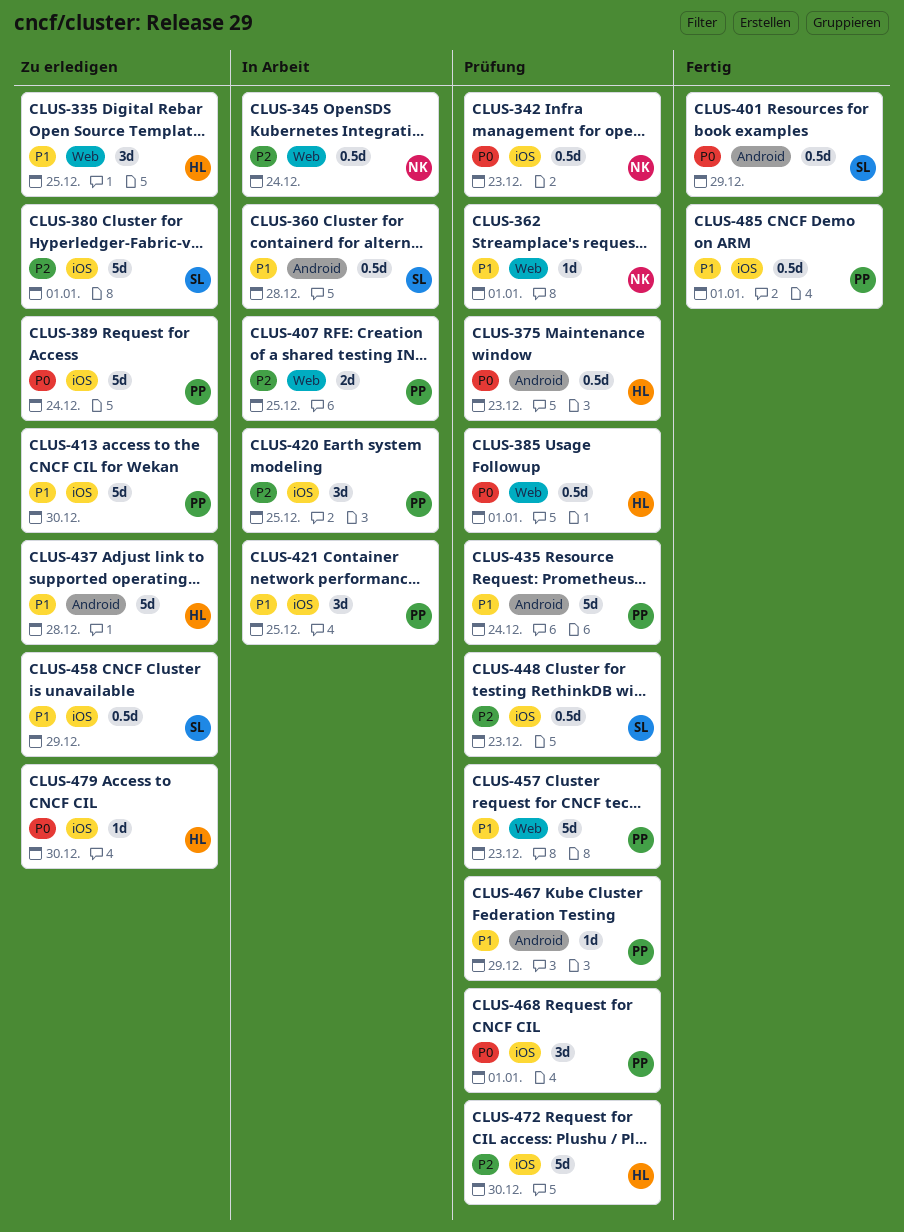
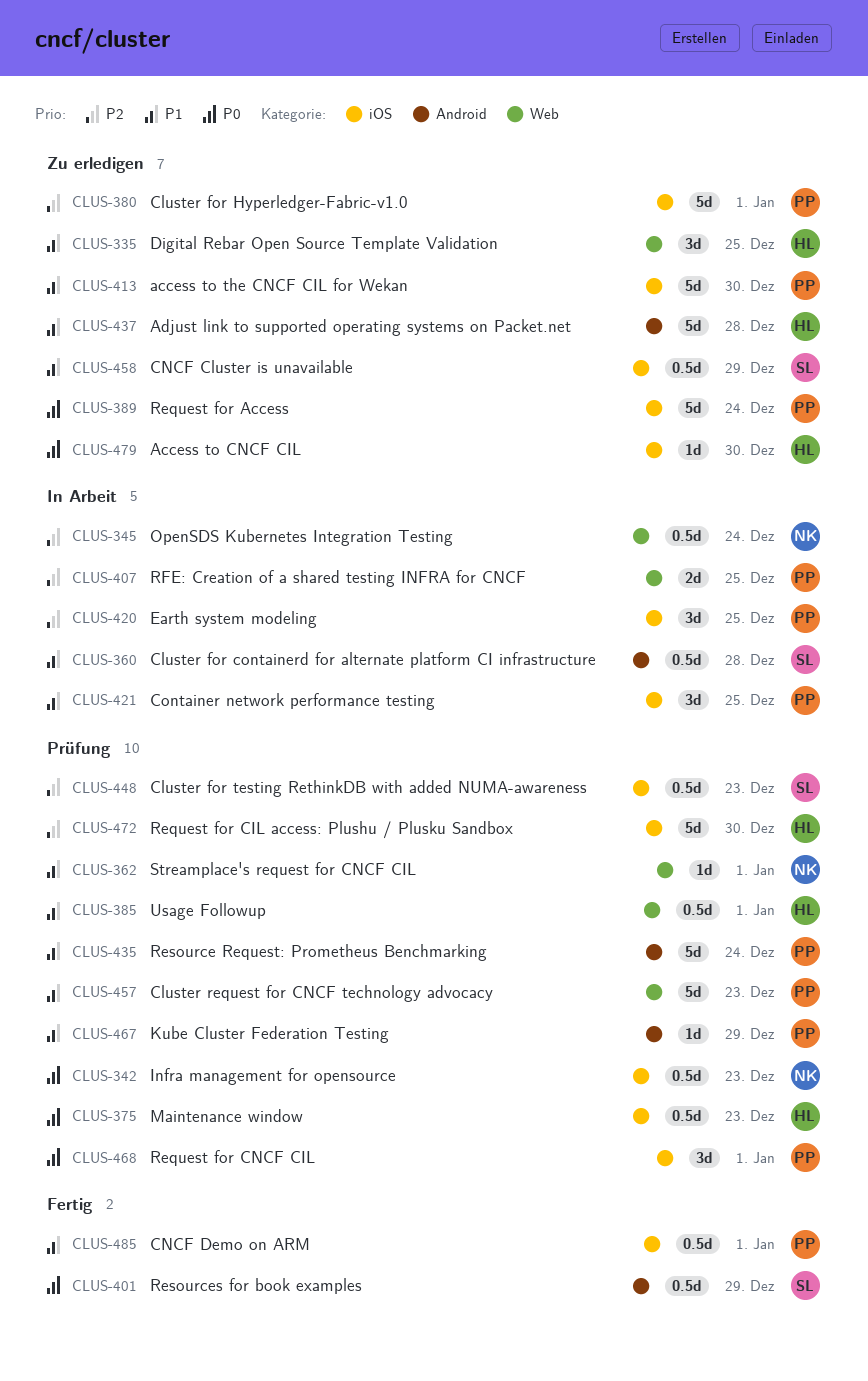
CLUS-375, label: Android -> iOS
CLUS-380, owner: SL -> PP
CLUS-385, priority: P0 -> P1

